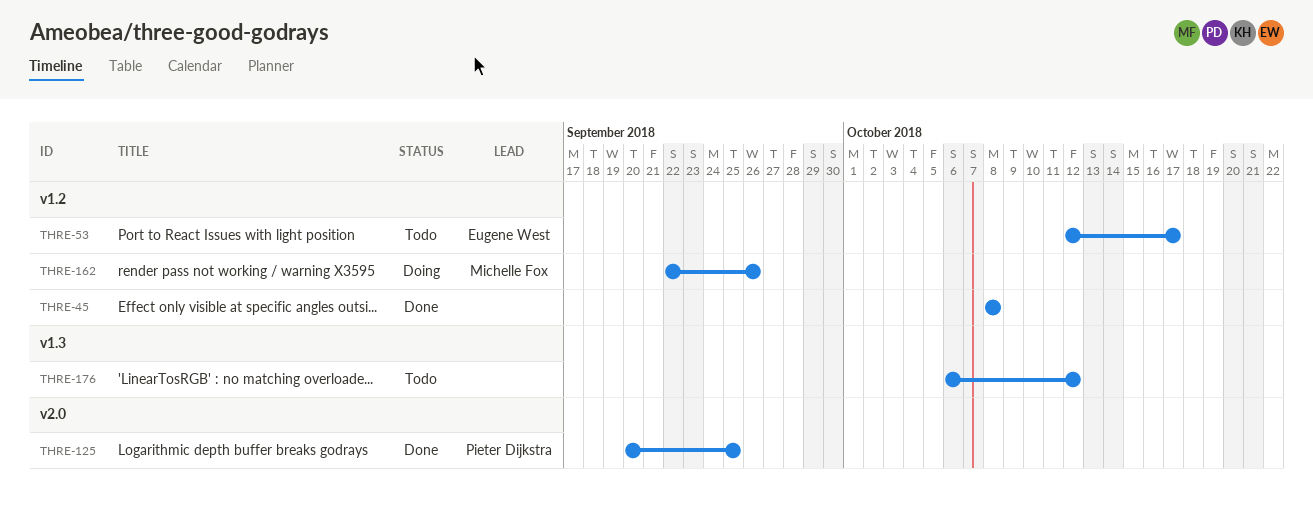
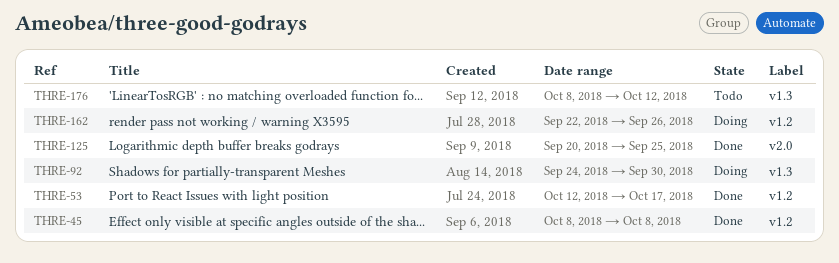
THRE-53, status: Todo -> Done
THRE-92: none -> present
THRE-176, start: Oct 6 -> Oct 8

